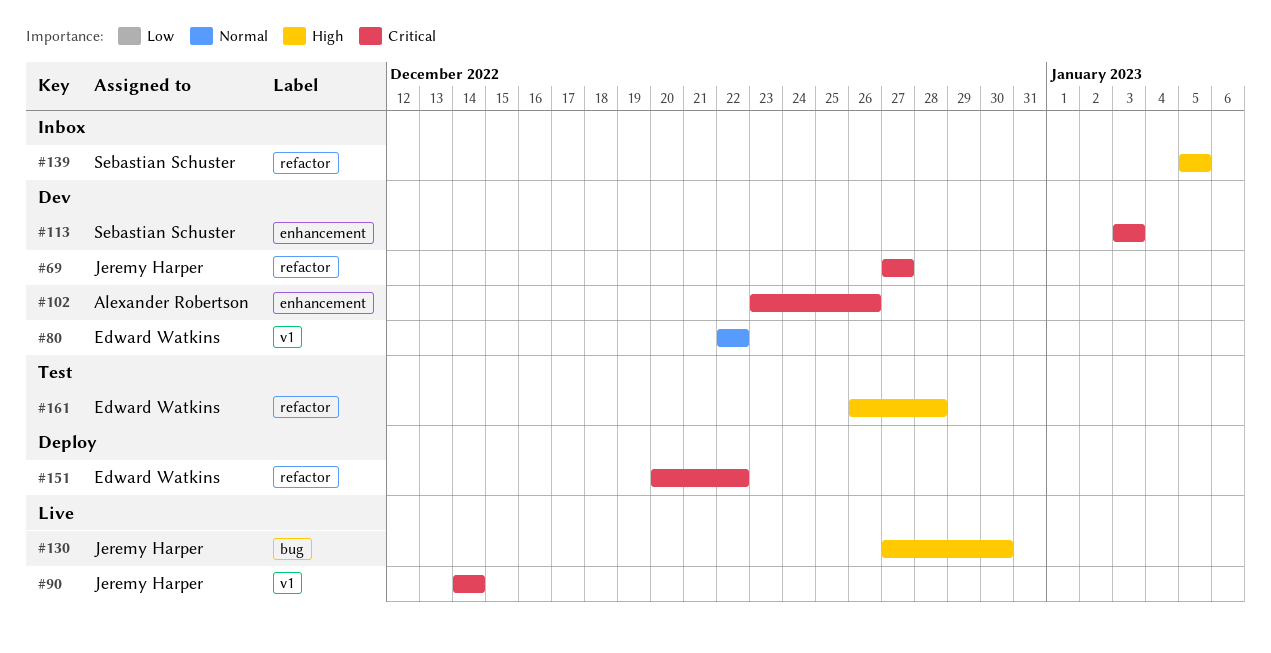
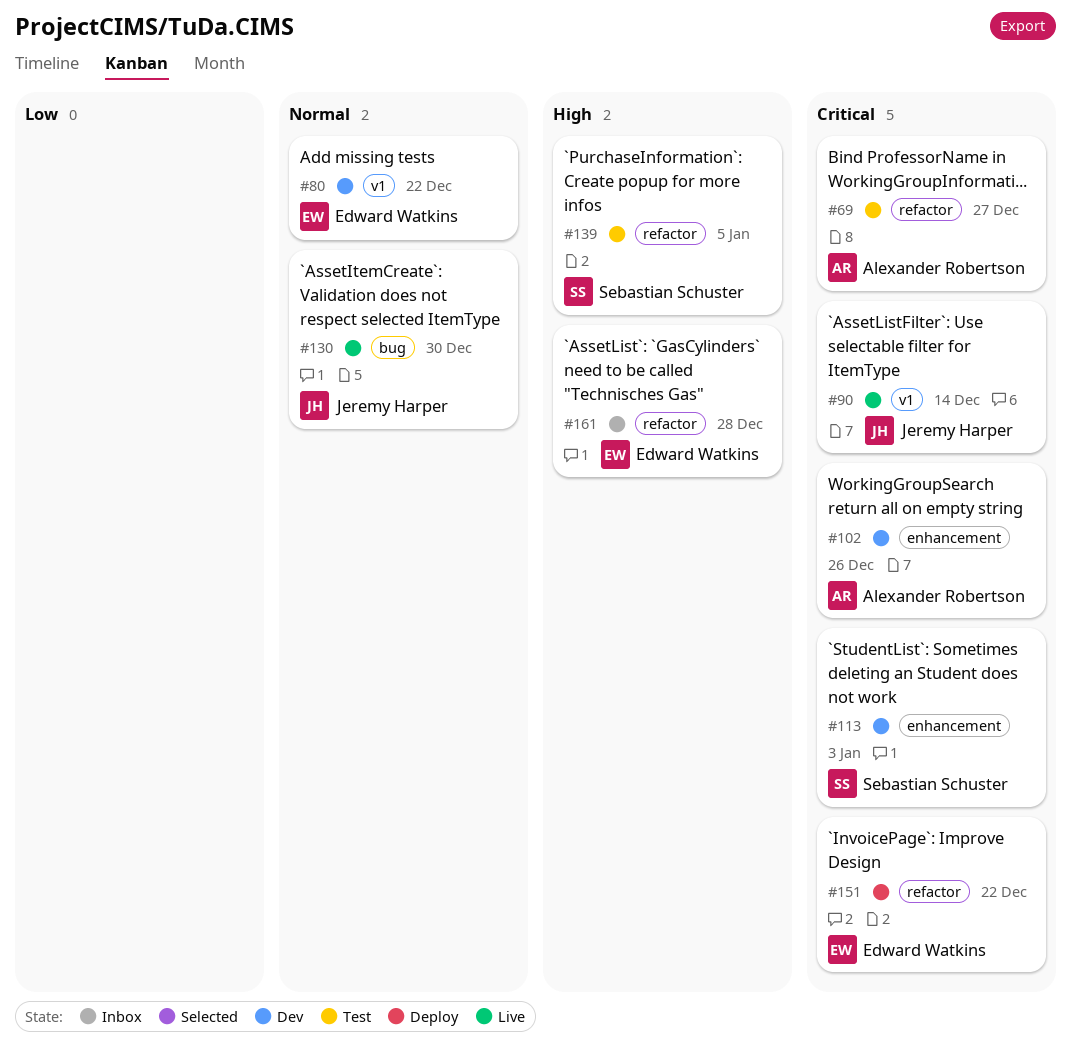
#69, status: Dev -> Test
#69, owner: Jeremy Harper -> Alexander Robertson
#130, priority: High -> Normal
#139, status: Inbox -> Test
#161, status: Test -> Inbox

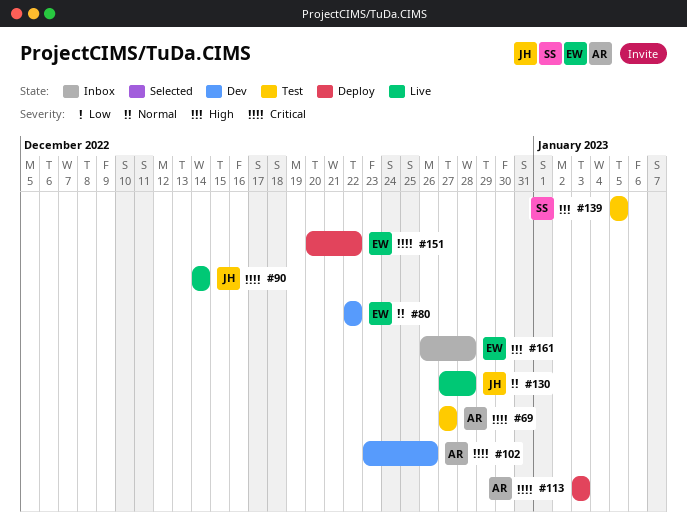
#113, status: Dev -> Deploy
#113, owner: Sebastian Schuster -> Alexander Robertson
#130, due: Dec 30 -> Dec 28

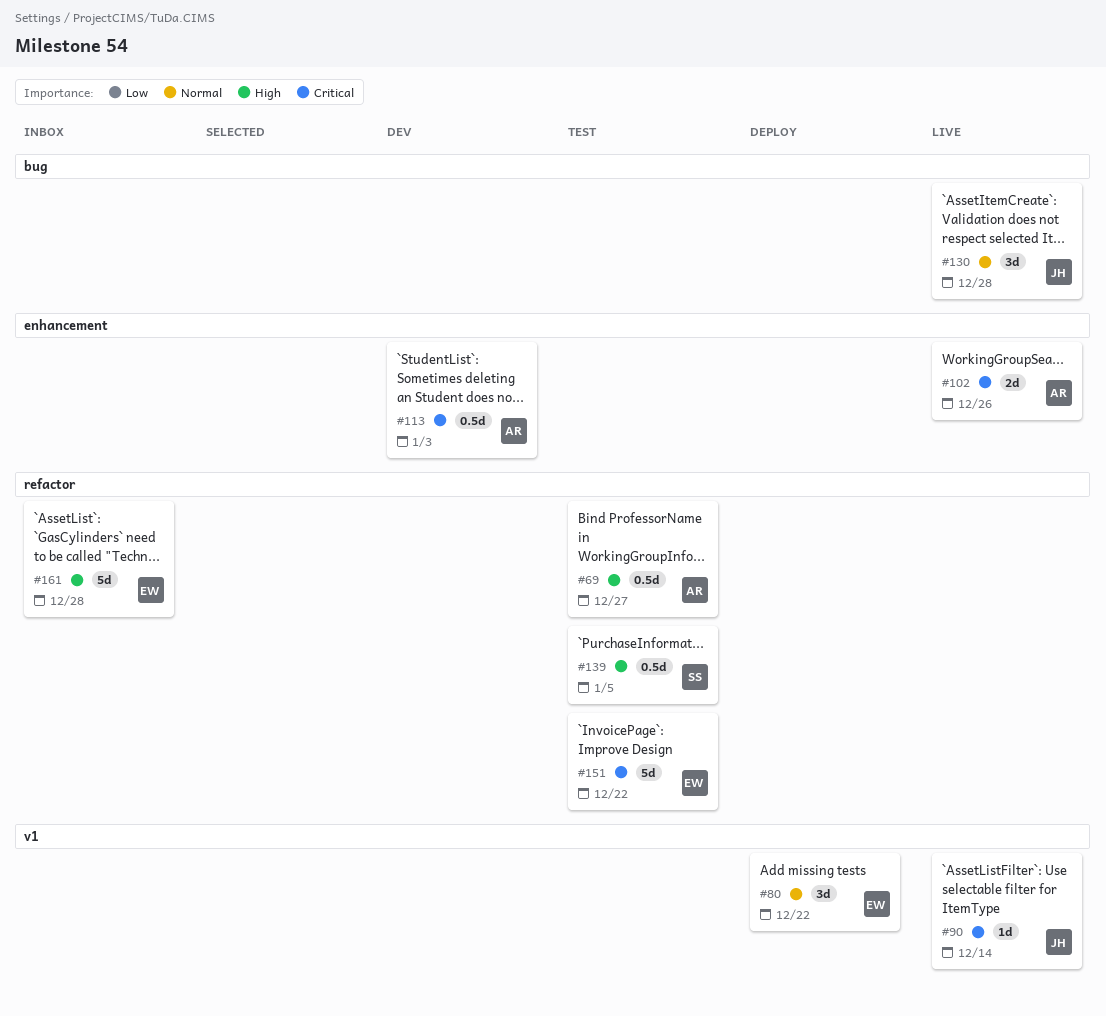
#69, priority: Critical -> High
#80, status: Dev -> Deploy
#102, status: Dev -> Live
#113, status: Deploy -> Dev
#151, status: Deploy -> Test

